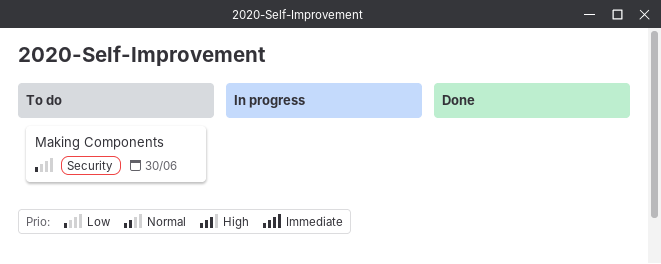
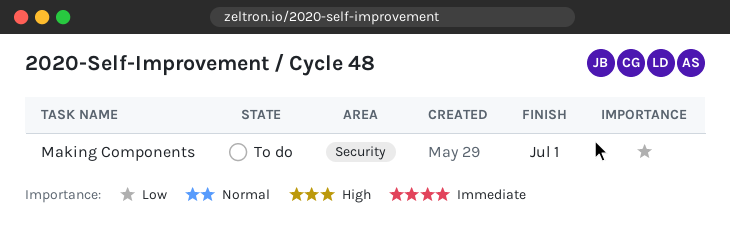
Making Components, due: Jun 30 -> Jul 1

